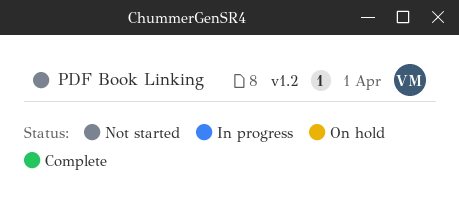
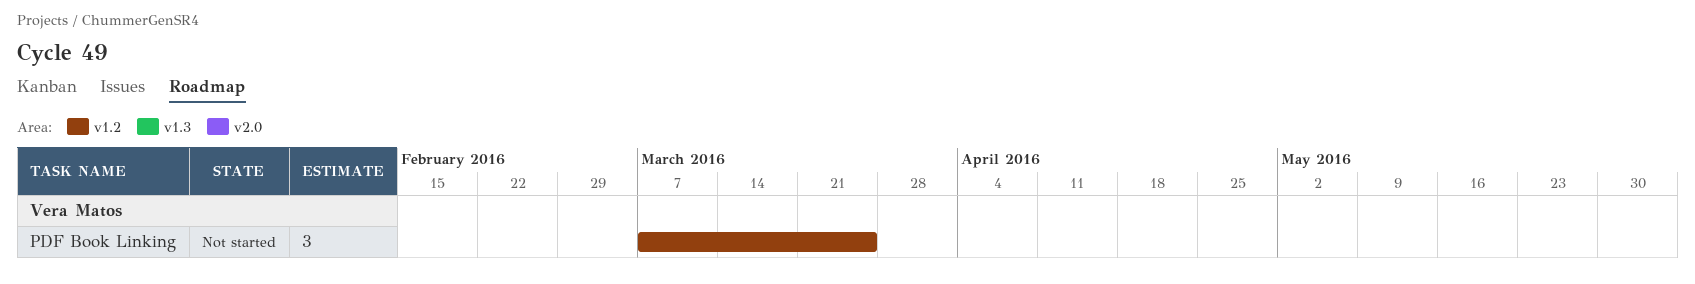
PDF Book Linking, estimate: 1 -> 3
PDF Book Linking, due: Apr 1 -> Mar 25

